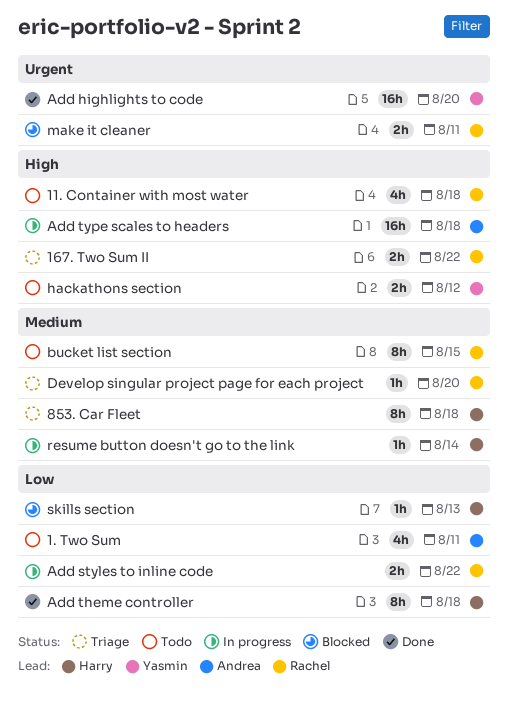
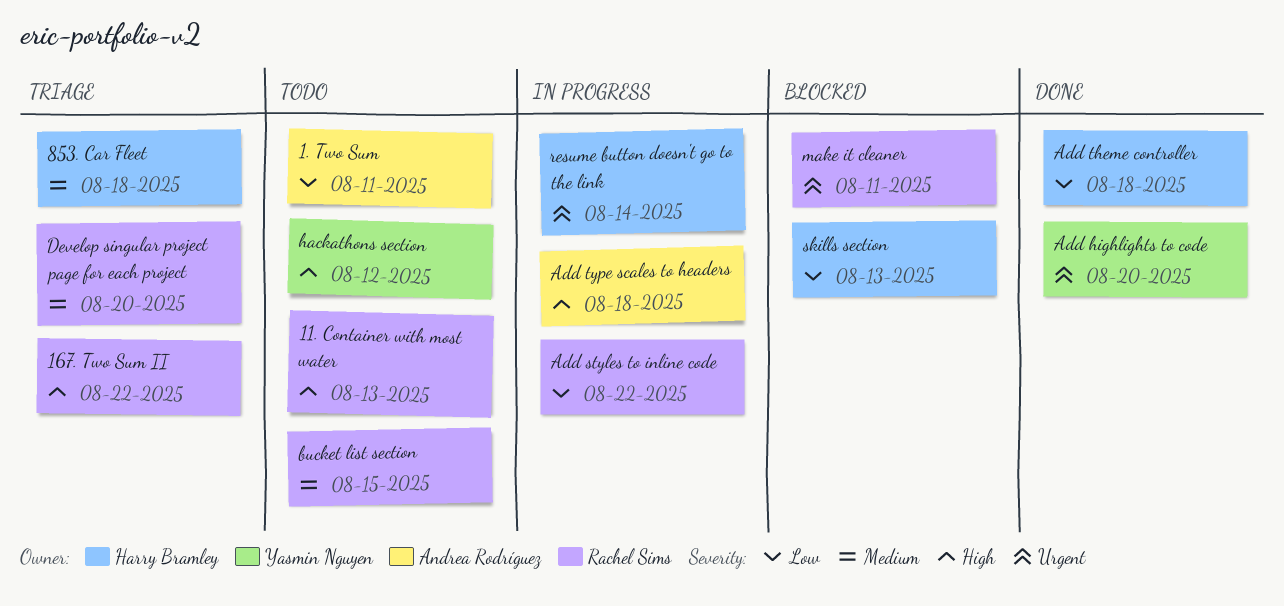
11. Container with most water, due: Aug 18 -> Aug 13
resume button doesn't go to the link, priority: Medium -> Urgent

